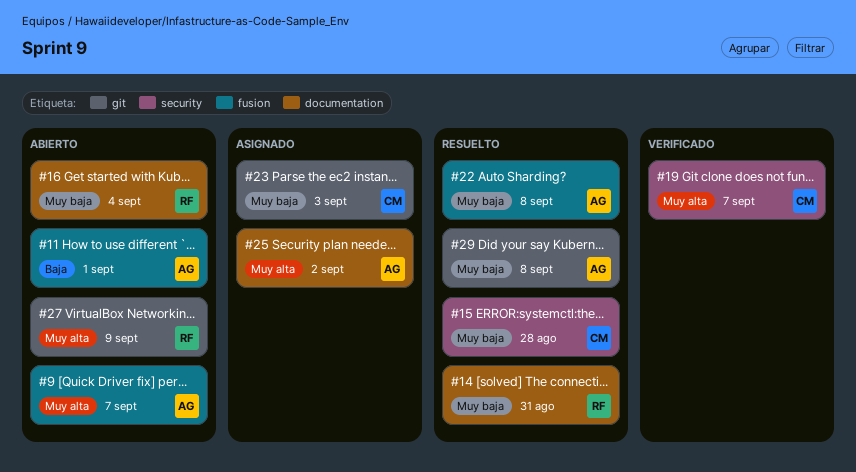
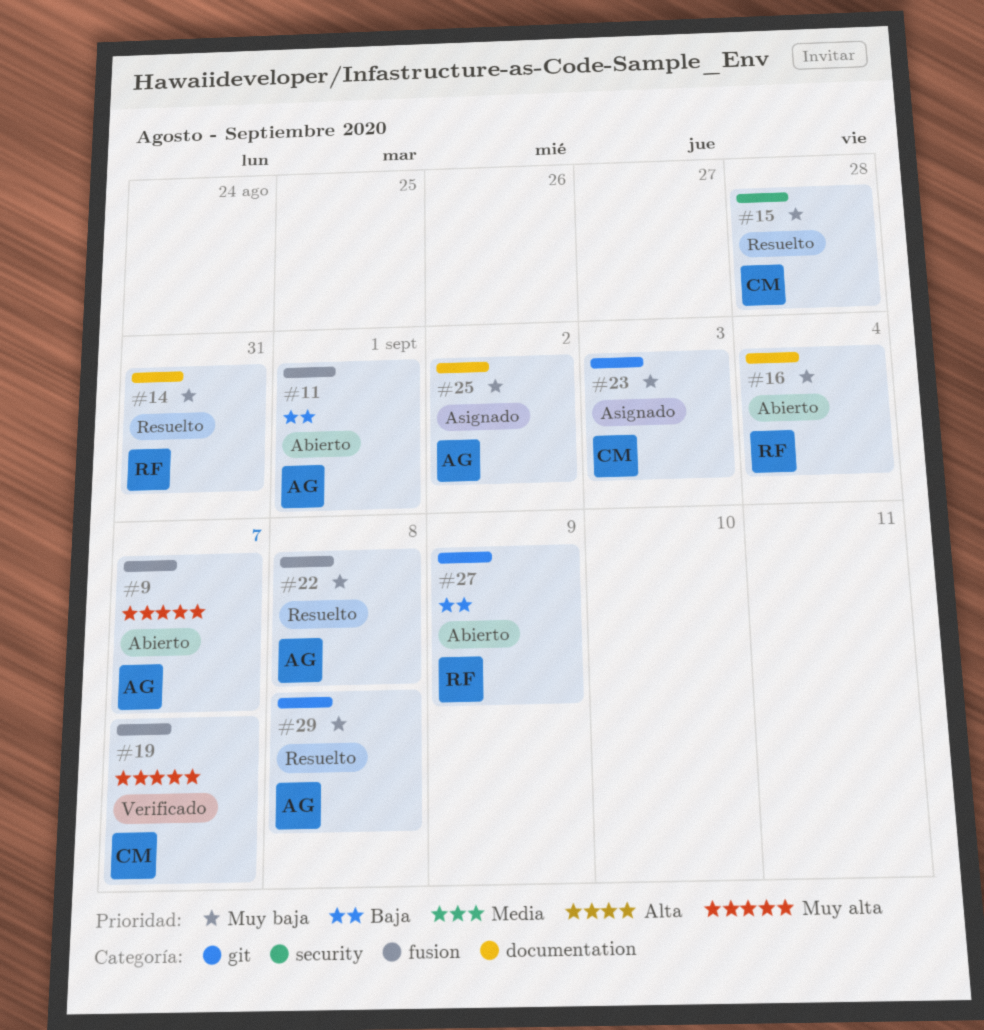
#19, label: security -> fusion
#25, priority: Muy alta -> Muy baja
#27, priority: Muy alta -> Baja

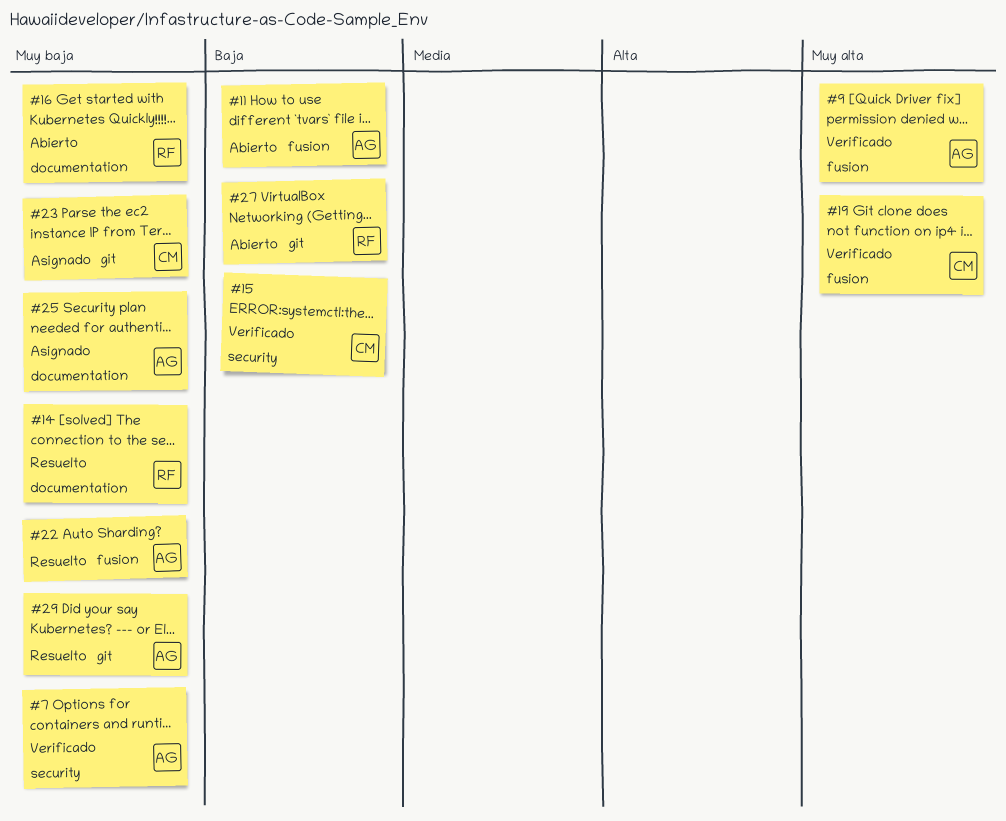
#7: none -> present
#9, status: Abierto -> Verificado
#15, status: Resuelto -> Verificado
#15, priority: Muy baja -> Baja

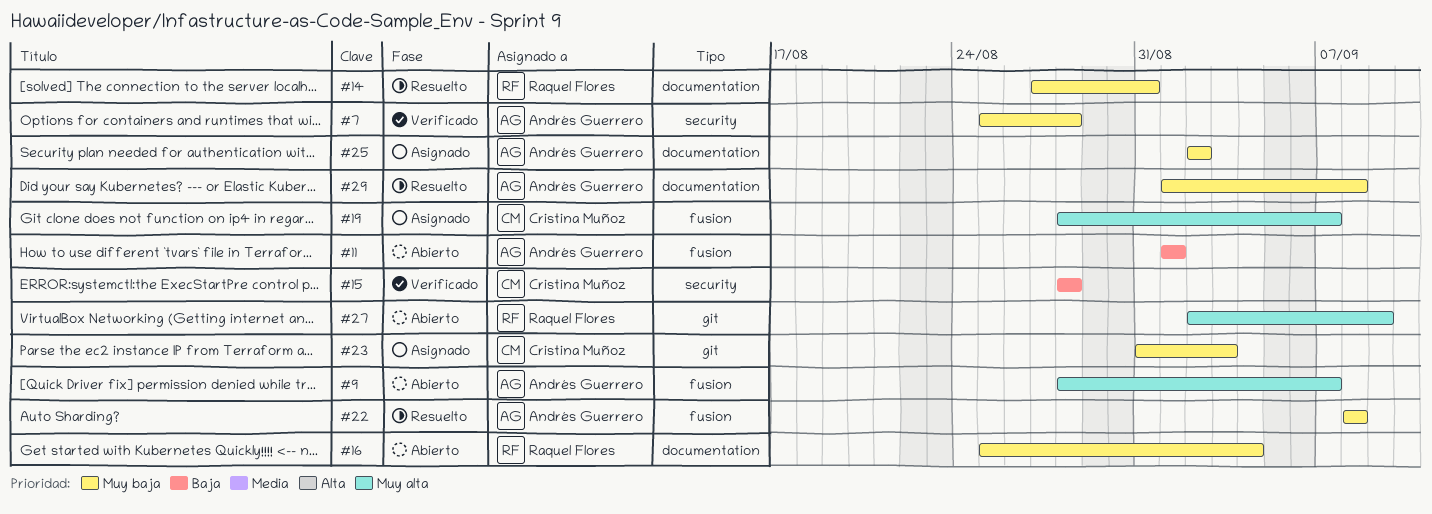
#9, status: Verificado -> Abierto
#19, status: Verificado -> Asignado
#27, priority: Baja -> Muy alta
#29, label: git -> documentation

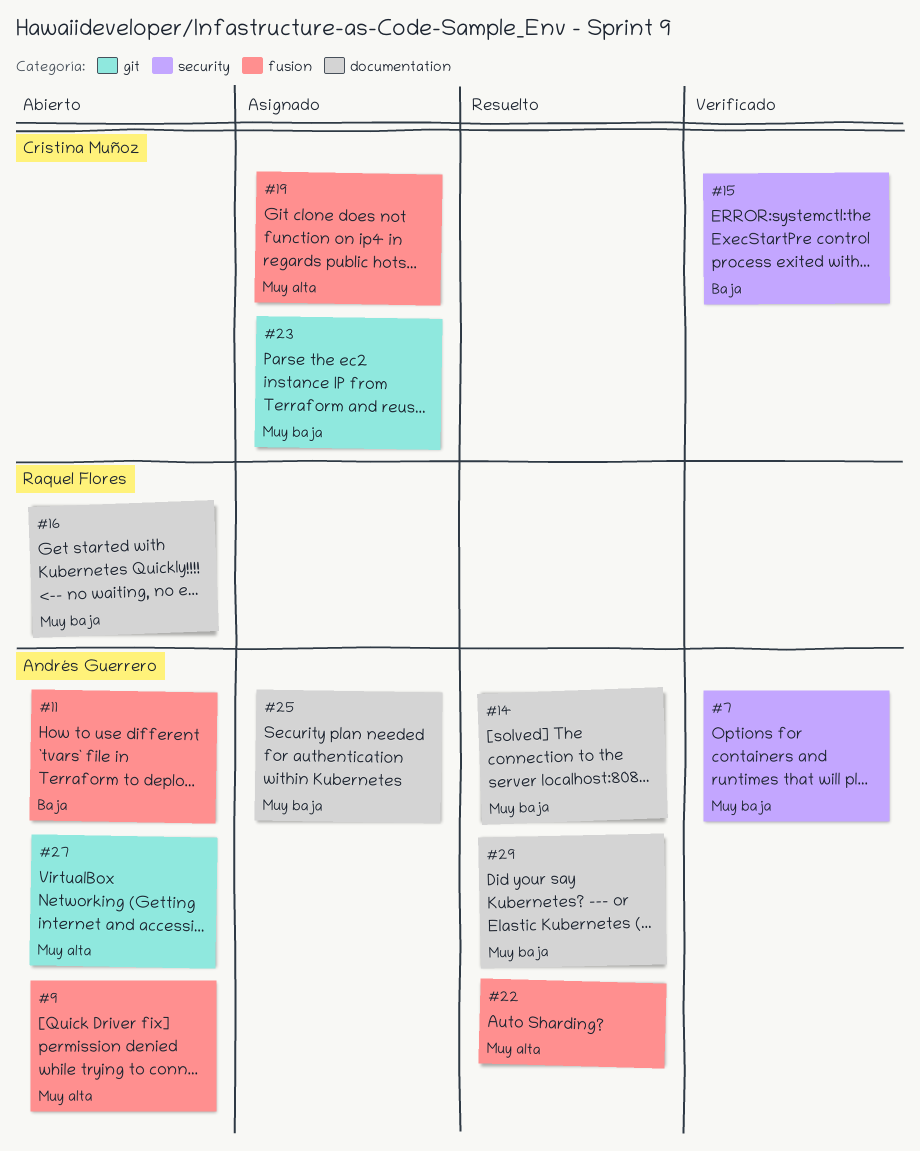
#14, owner: Raquel Flores -> Andrés Guerrero
#22, priority: Muy baja -> Muy alta
#27, owner: Raquel Flores -> Andrés Guerrero

